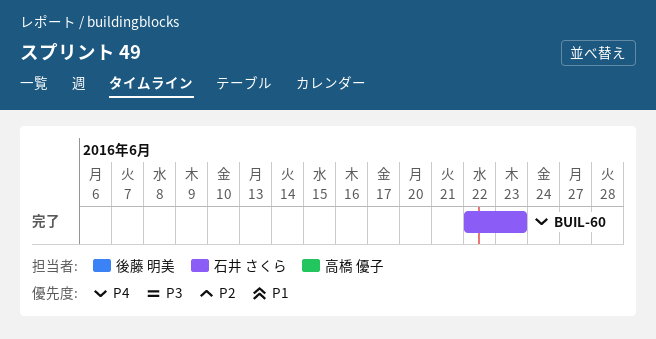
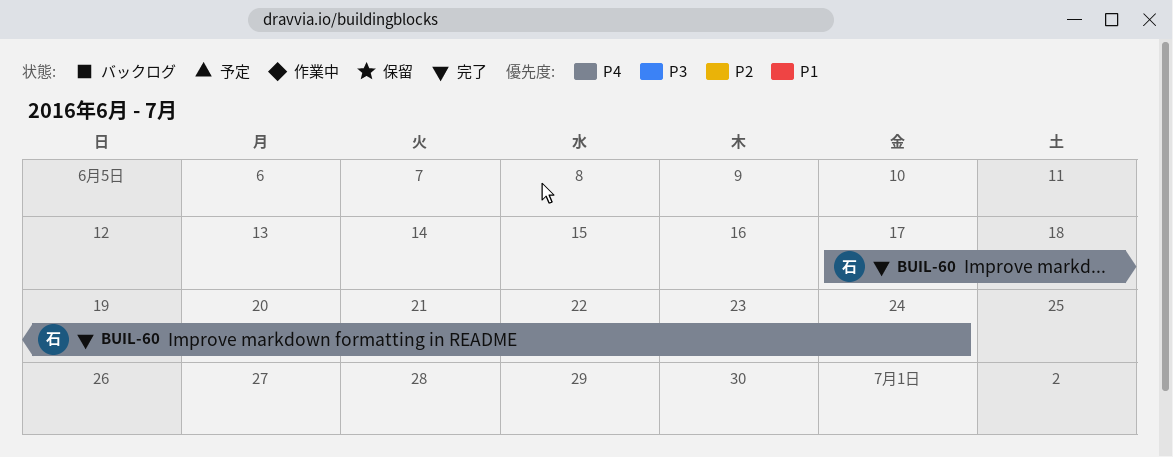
BUIL-60, start: Jun 22 -> Jun 17
BUIL-60, due: Jun 23 -> Jun 24

